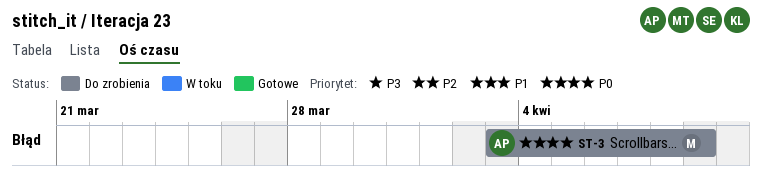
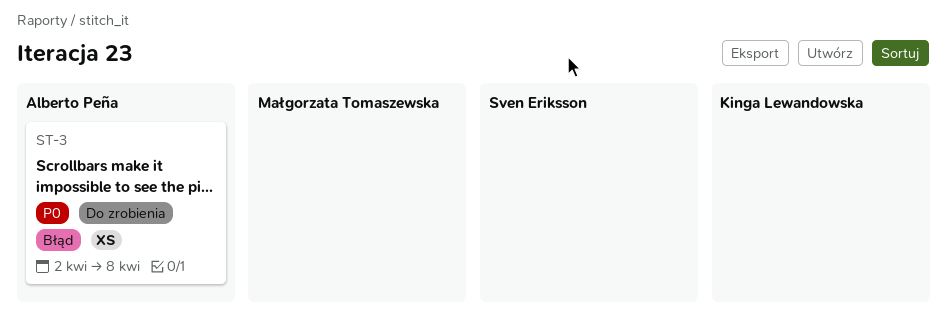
ST-3, estimate: M -> XS
ST-3, start: Apr 3 -> Apr 2
ST-3, due: Apr 9 -> Apr 8

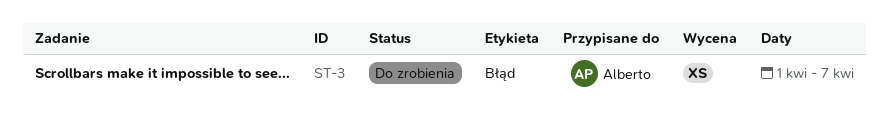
ST-3, start: Apr 2 -> Apr 1
ST-3, due: Apr 8 -> Apr 7

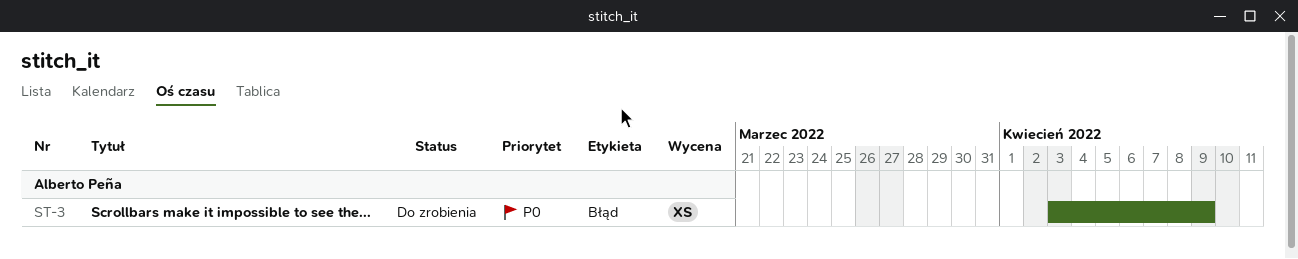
ST-3, start: Apr 1 -> Apr 3
ST-3, due: Apr 7 -> Apr 9

